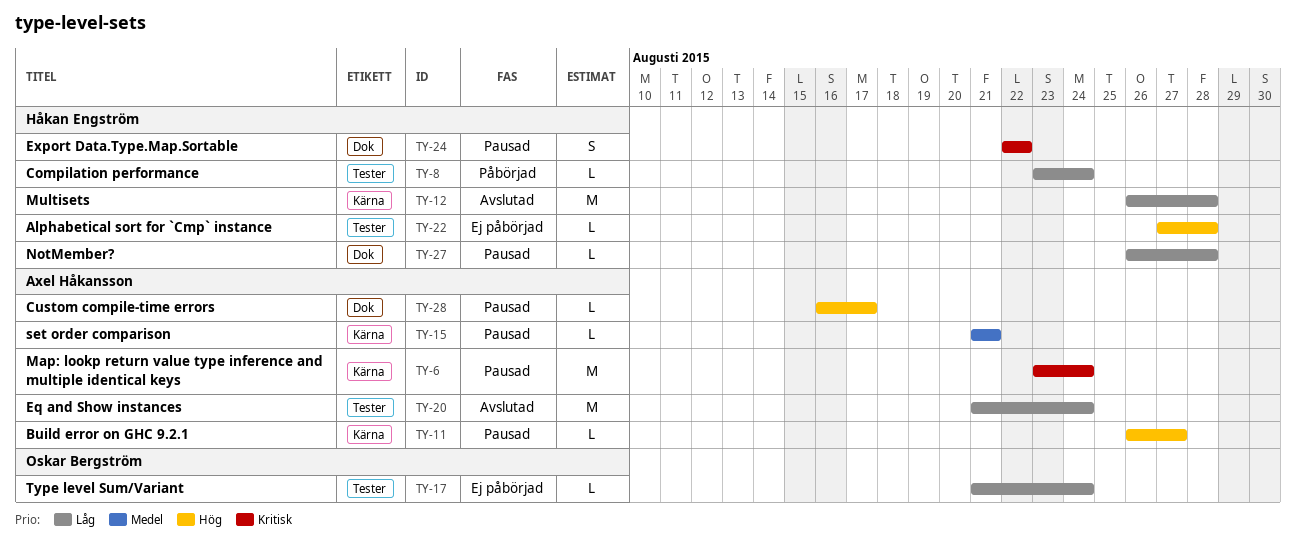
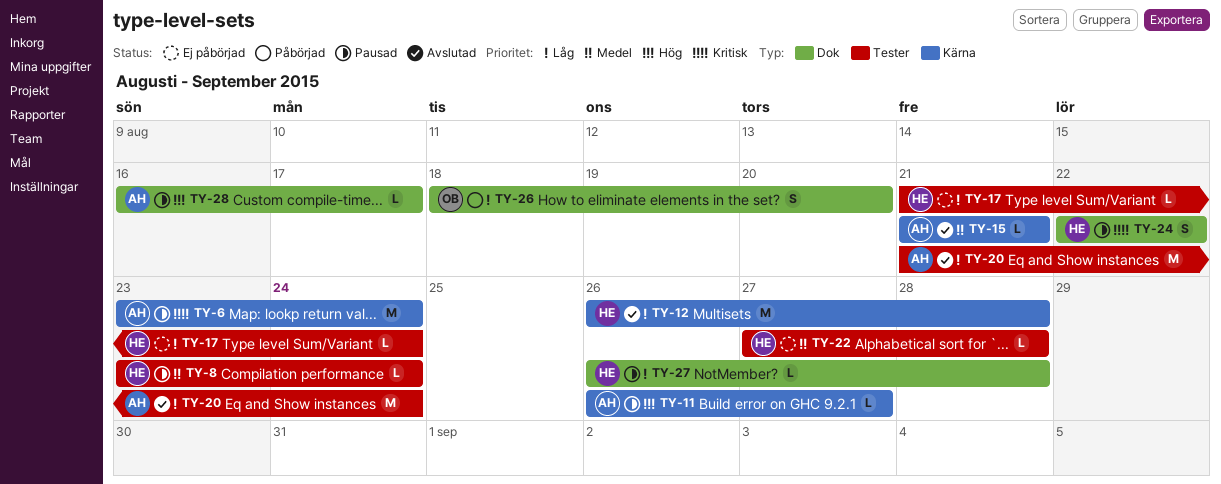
TY-8, status: Påbörjad -> Pausad
TY-8, priority: Låg -> Medel
TY-15, status: Pausad -> Avslutad
TY-17, owner: Oskar Bergström -> Håkan Engström
TY-22, priority: Hög -> Medel
TY-26: none -> present

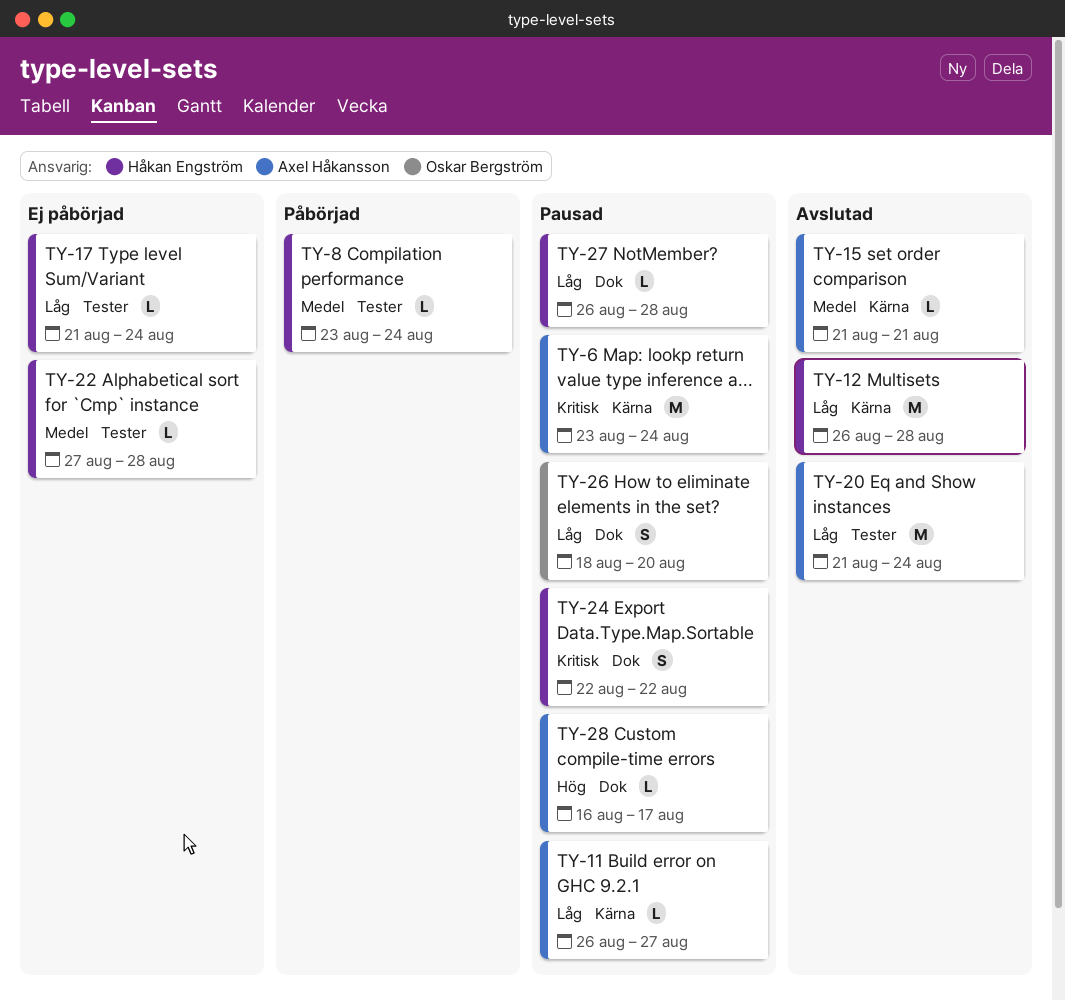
TY-8, status: Pausad -> Påbörjad
TY-11, priority: Hög -> Låg
TY-26, status: Påbörjad -> Pausad

